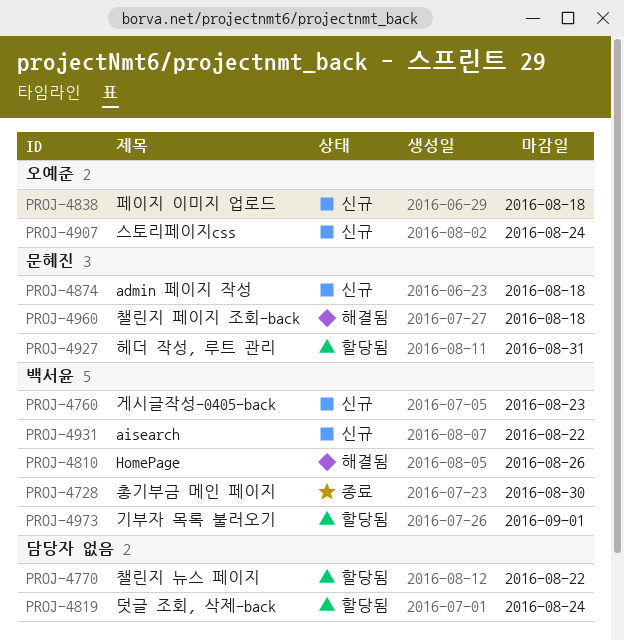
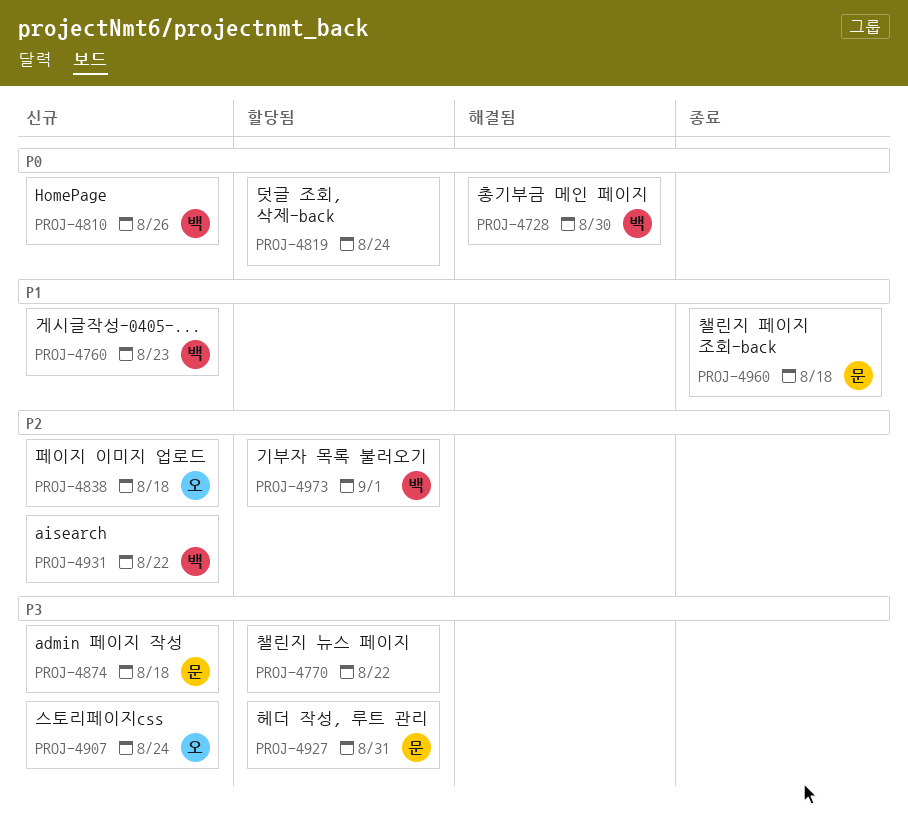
PROJ-4728, status: 종료 -> 해결됨
PROJ-4810, status: 해결됨 -> 신규
PROJ-4960, status: 해결됨 -> 종료

